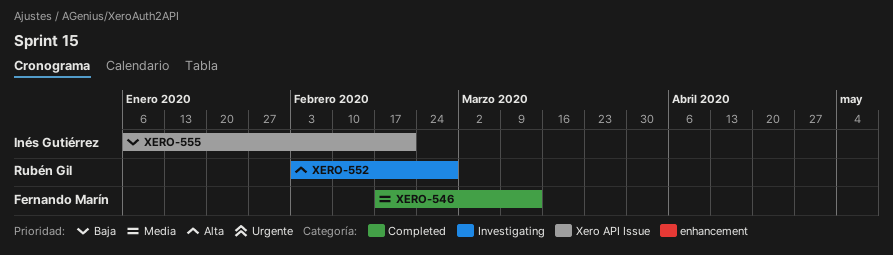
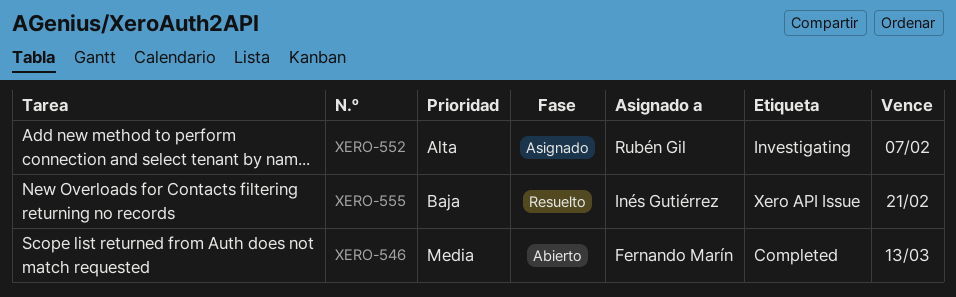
XERO-552, due: Feb 28 -> Feb 7

